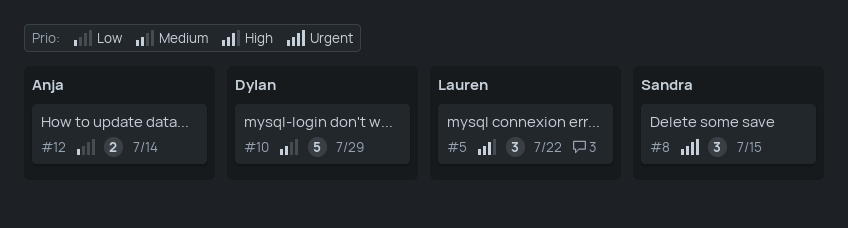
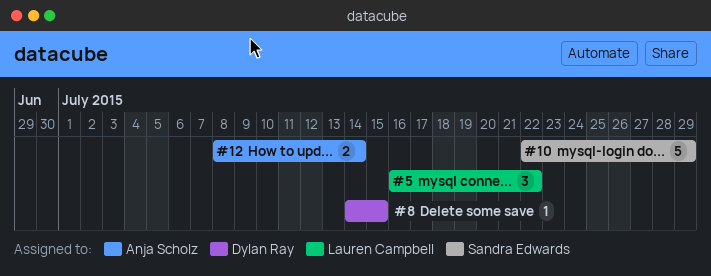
#8, owner: Sandra Edwards -> Dylan Ray
#8, estimate: 3 -> 1
#10, owner: Dylan Ray -> Sandra Edwards

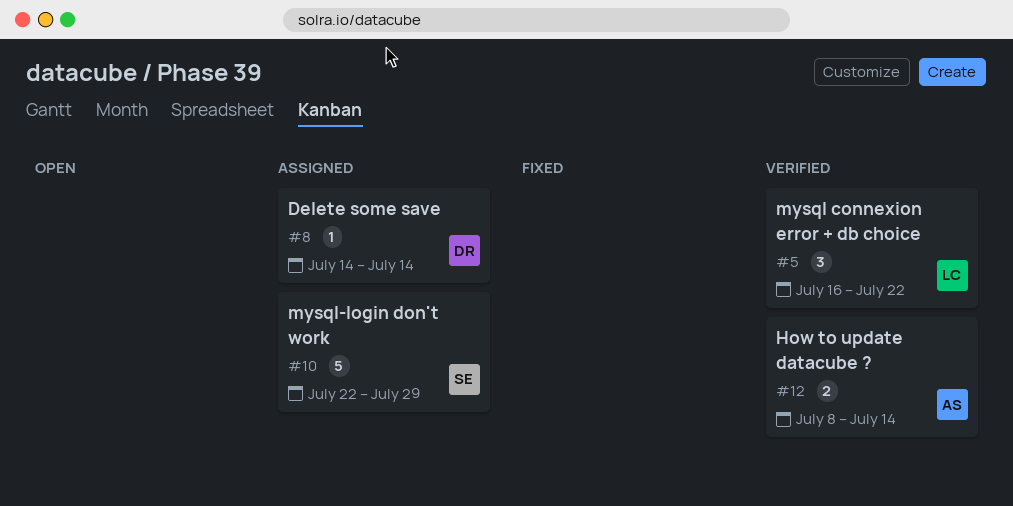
#8, due: Jul 15 -> Jul 14

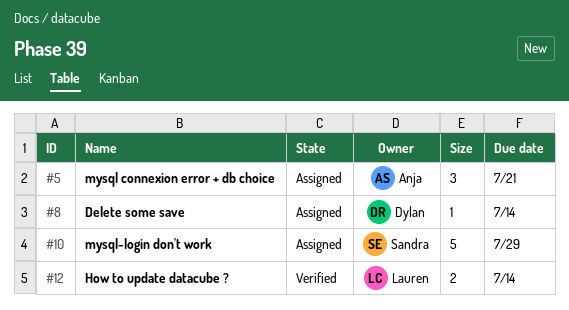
#5, status: Verified -> Assigned
#5, owner: Lauren -> Anja
#5, due: Jul 22 -> Jul 21
#12, owner: Anja -> Lauren

